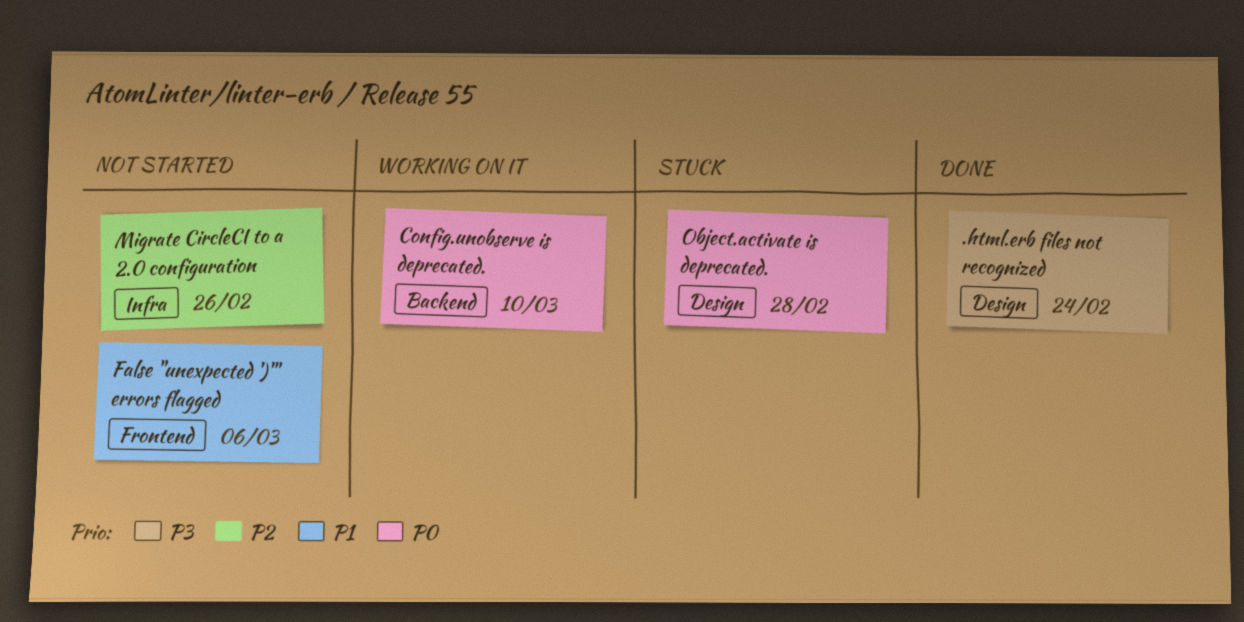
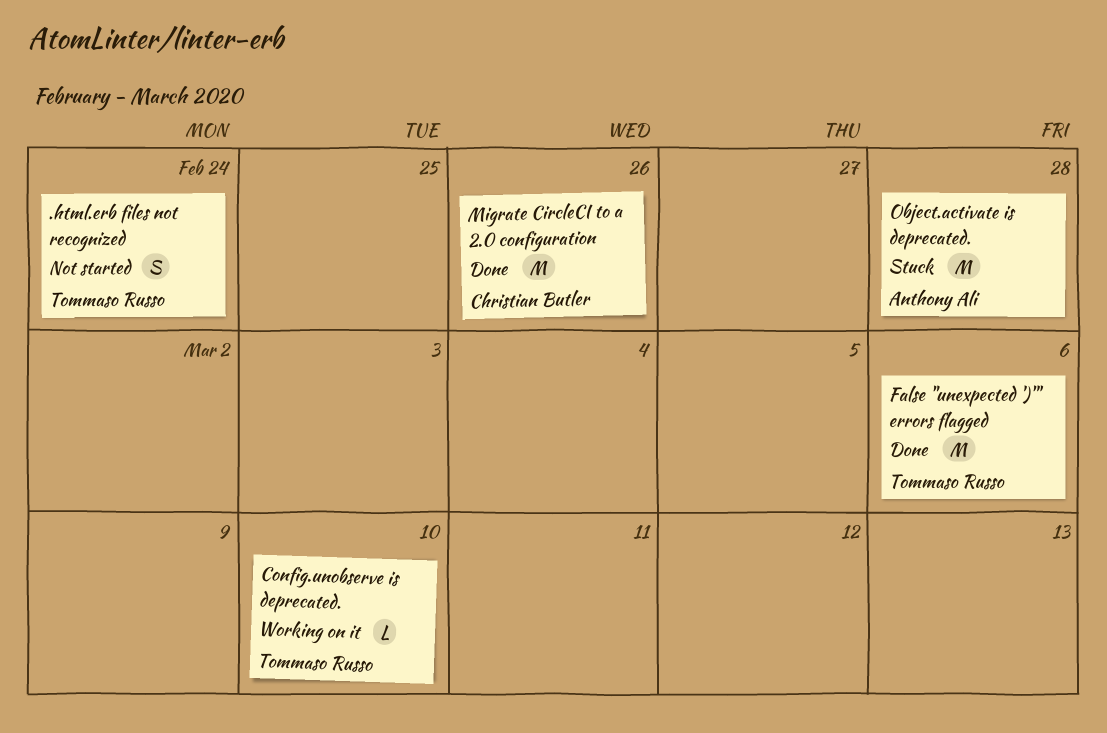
.html.erb files not recognized, status: Done -> Not started
False "unexpected ')'" errors flagged, status: Not started -> Done
Migrate CircleCI to a 2.0 configuration, status: Not started -> Done

